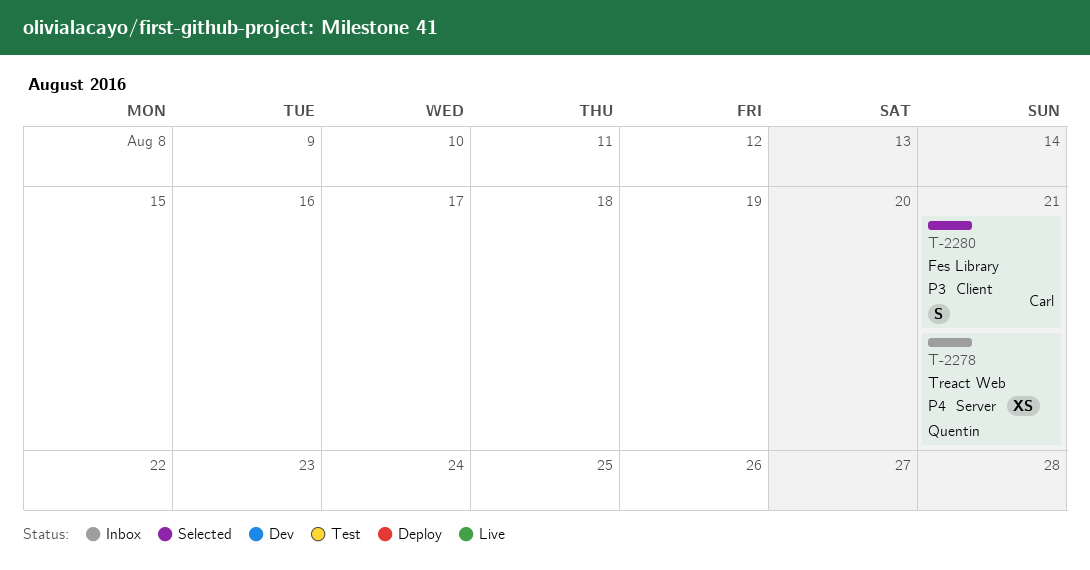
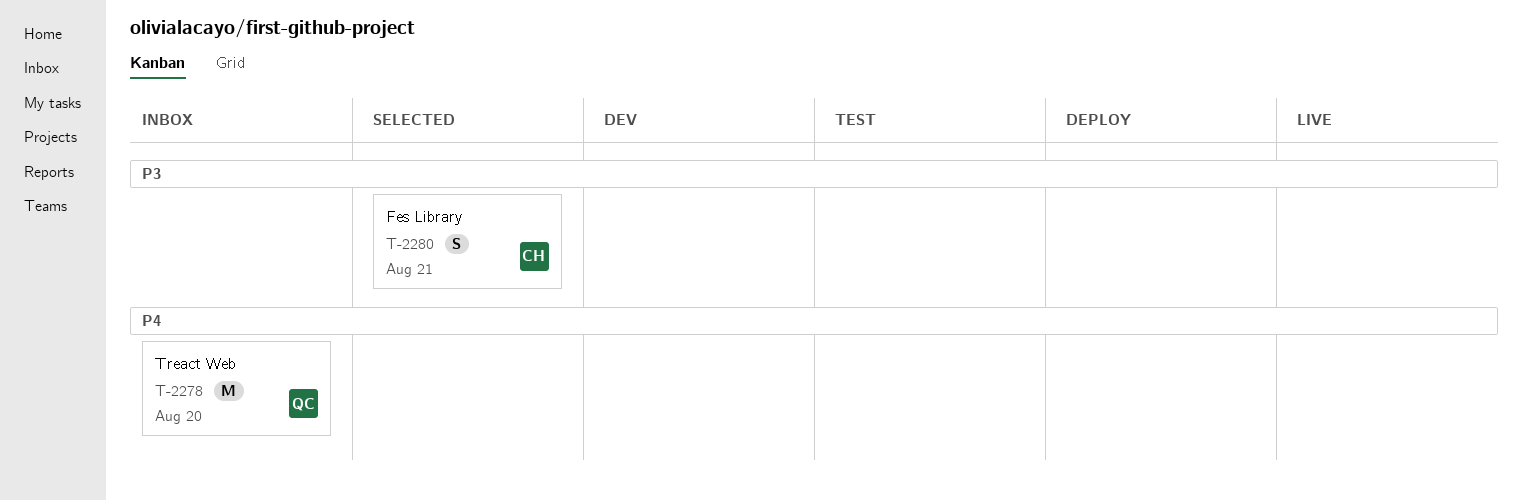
T-2278, estimate: XS -> M
T-2278, due: Aug 21 -> Aug 20

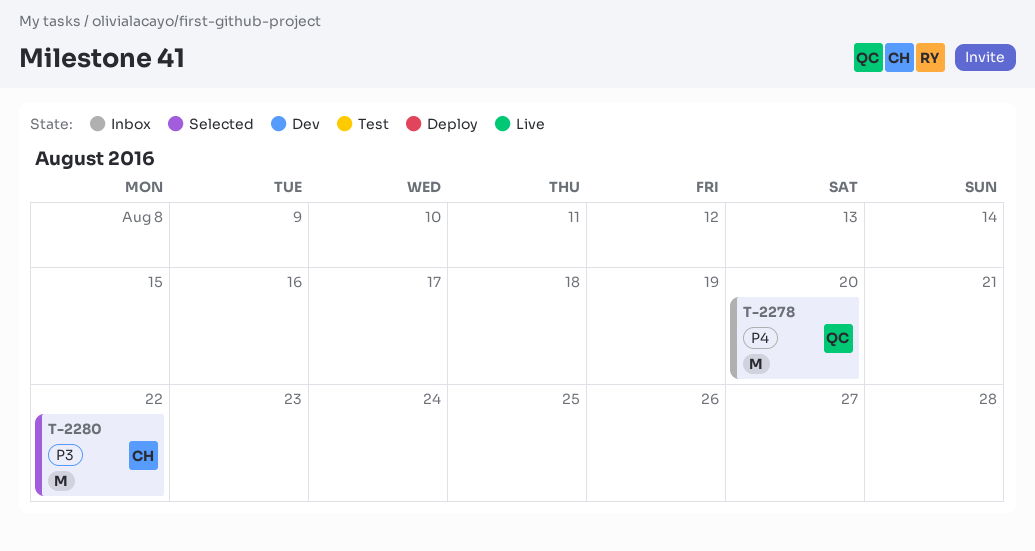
T-2280, estimate: S -> M
T-2280, due: Aug 21 -> Aug 22

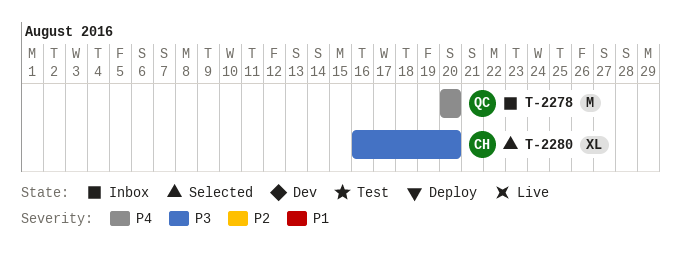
T-2280, estimate: M -> XL
T-2280, due: Aug 22 -> Aug 20

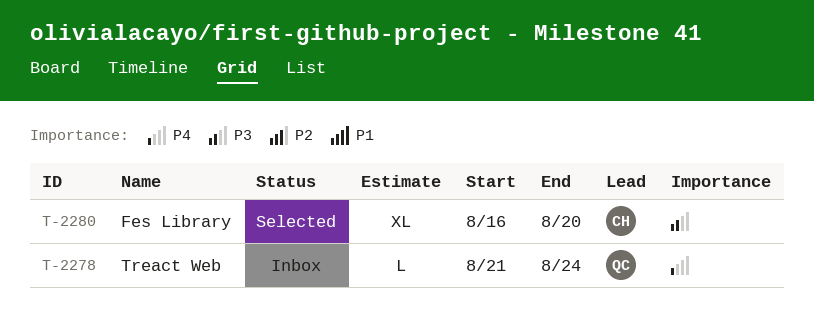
T-2278, estimate: M -> L
T-2278, start: Aug 20 -> Aug 21
T-2278, due: Aug 20 -> Aug 24

